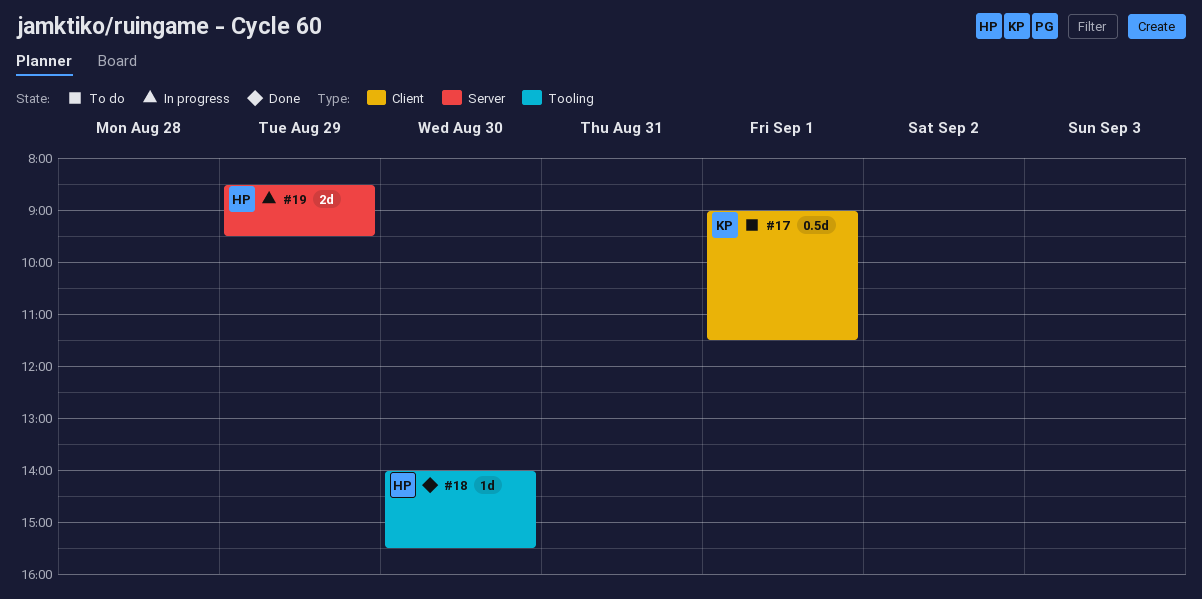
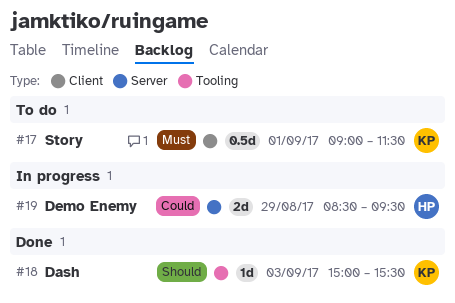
#18, owner: HP -> KP
#18, day: Aug 30 -> Sep 3
#18, begins: 14:00 -> 15:00

